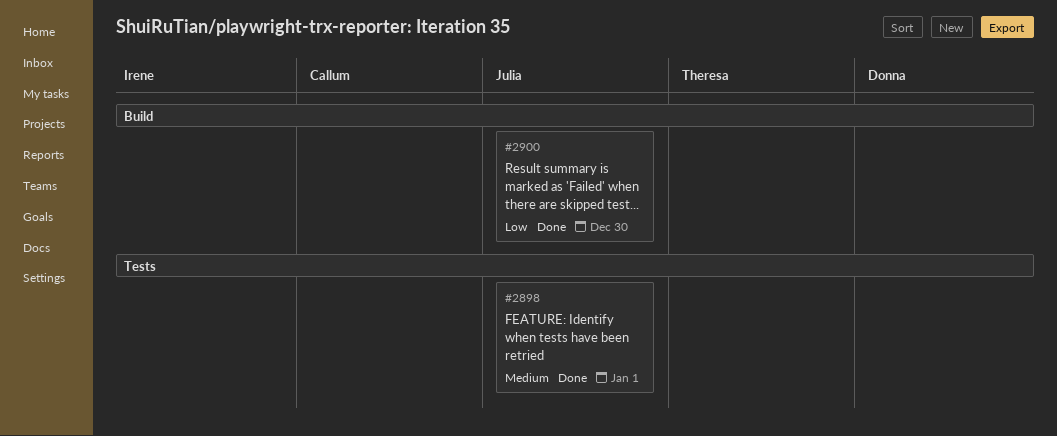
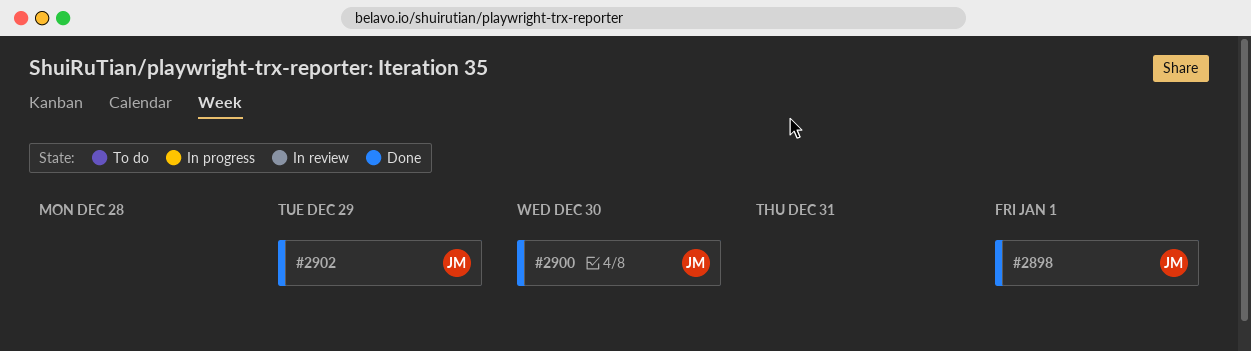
#2902: none -> present

